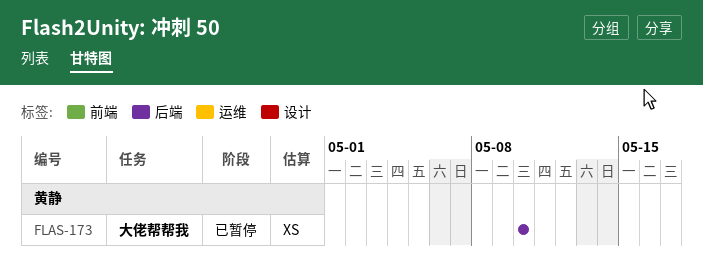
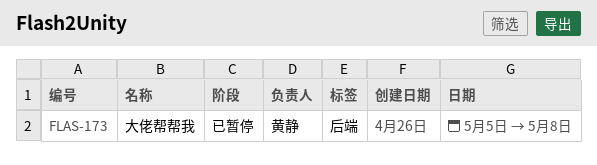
FLAS-173, start: May 10 -> May 5
FLAS-173, due: May 10 -> May 8

